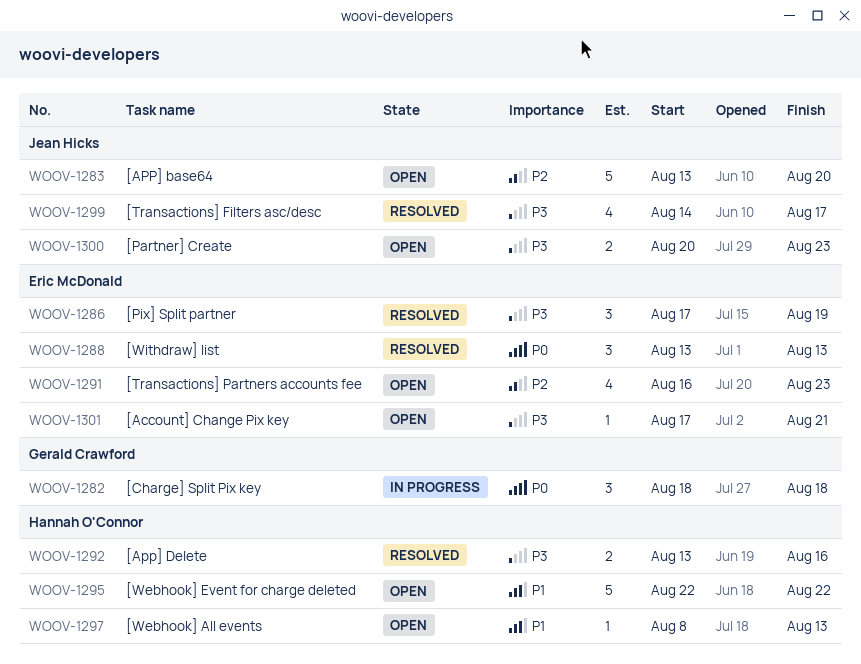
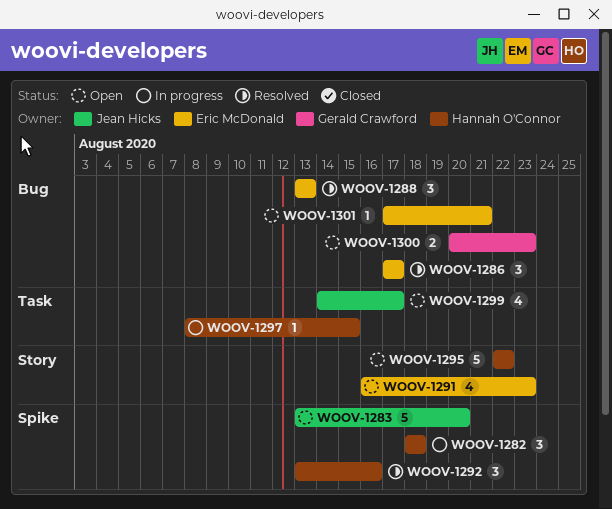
WOOV-1282, owner: Gerald Crawford -> Hannah O'Connor
WOOV-1286, due: Aug 19 -> Aug 17
WOOV-1292, estimate: 2 -> 3
WOOV-1297, status: Open -> In progress
WOOV-1297, due: Aug 13 -> Aug 15
WOOV-1299, status: Resolved -> Open
WOOV-1300, owner: Jean Hicks -> Gerald Crawford

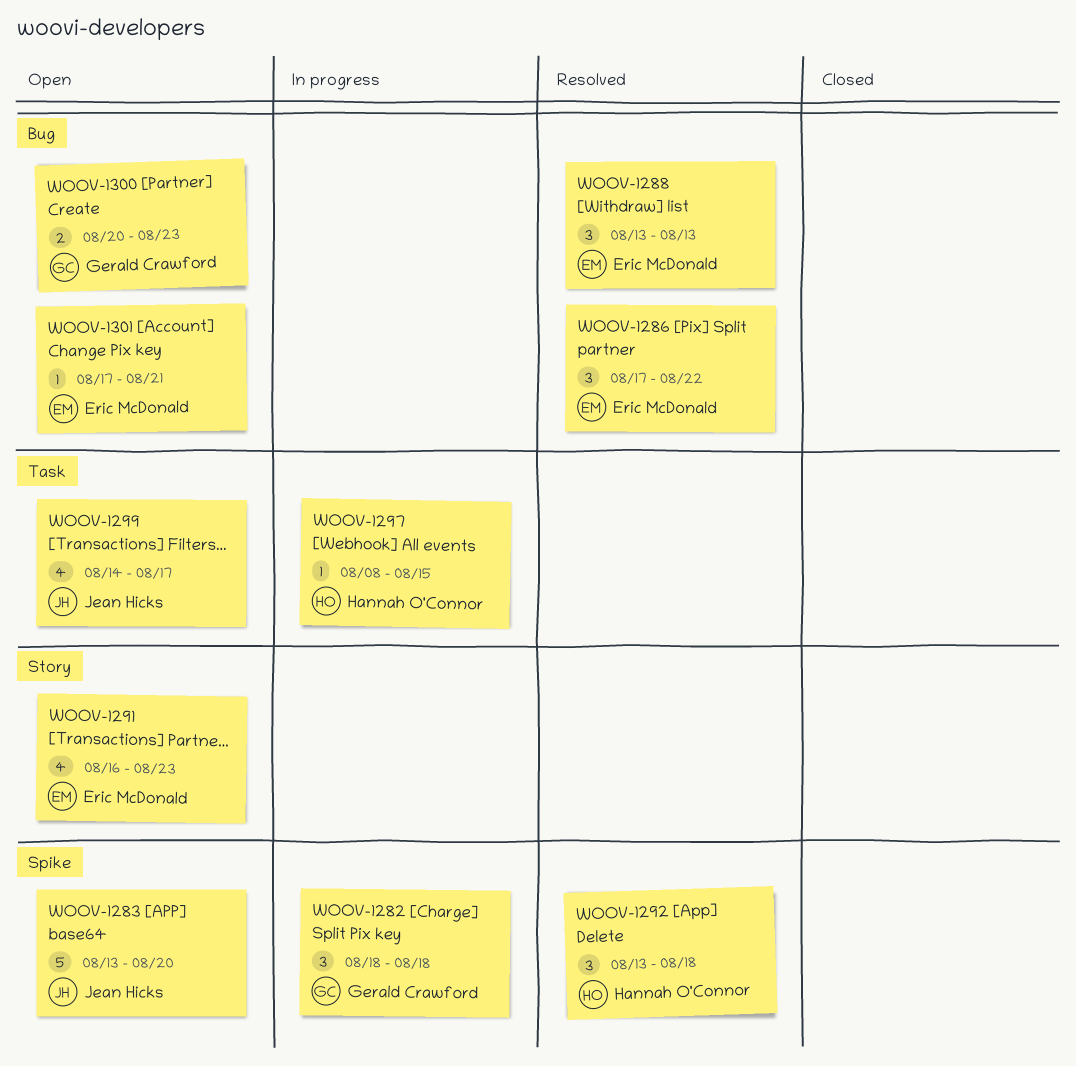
WOOV-1282, owner: Hannah O'Connor -> Gerald Crawford
WOOV-1286, due: Aug 17 -> Aug 22
WOOV-1292, due: Aug 16 -> Aug 18
WOOV-1295: present -> none

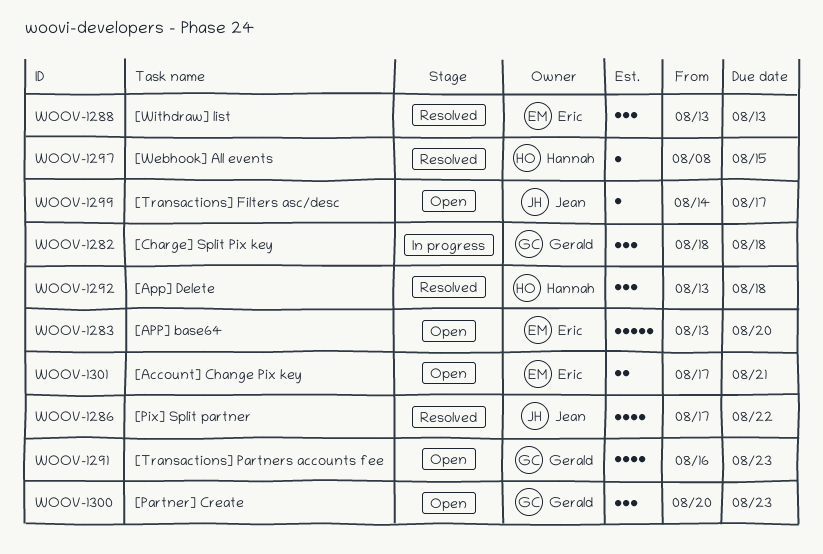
WOOV-1283, owner: Jean Hicks -> Eric McDonald
WOOV-1286, owner: Eric McDonald -> Jean Hicks
WOOV-1286, estimate: 3 -> 4
WOOV-1291, owner: Eric McDonald -> Gerald Crawford
WOOV-1297, status: In progress -> Resolved
WOOV-1299, estimate: 4 -> 1
WOOV-1300, estimate: 2 -> 3
WOOV-1301, estimate: 1 -> 2

